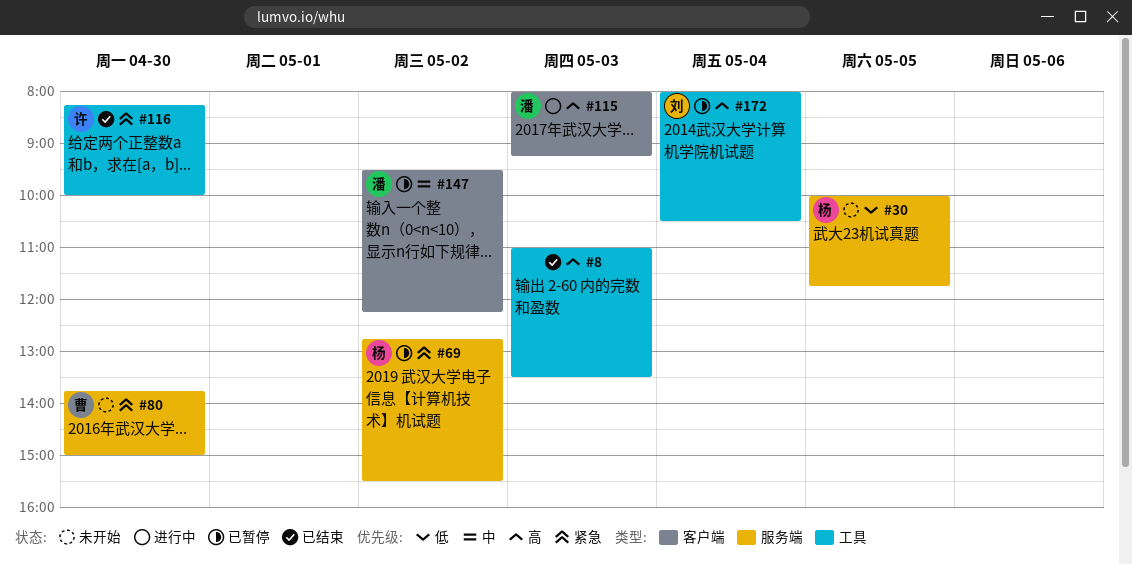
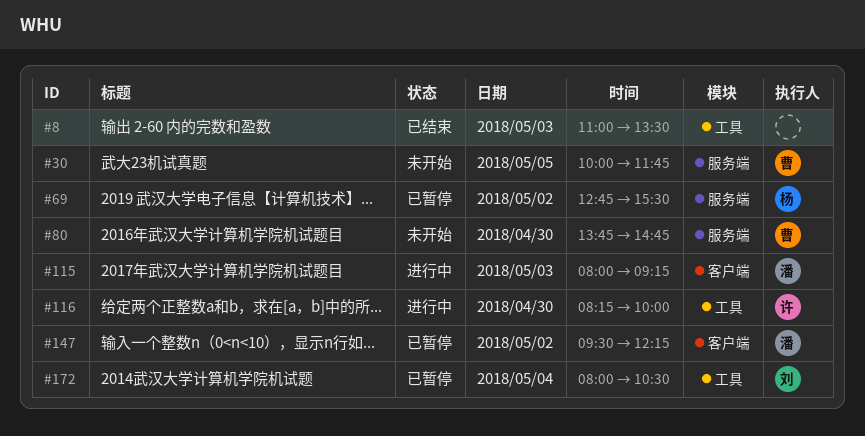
#30, owner: 杨 -> 曹
#80, ends: 15:00 -> 14:45
#116, status: 已结束 -> 进行中

